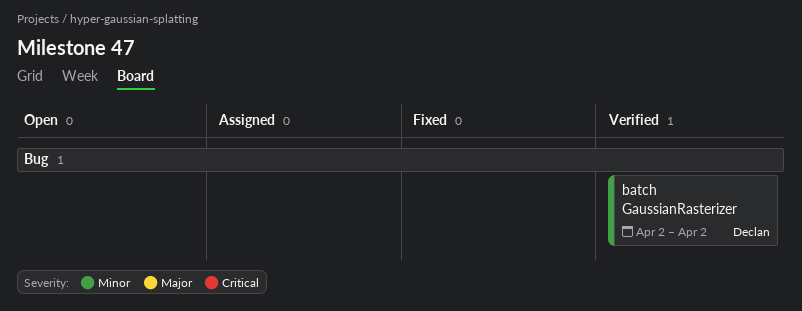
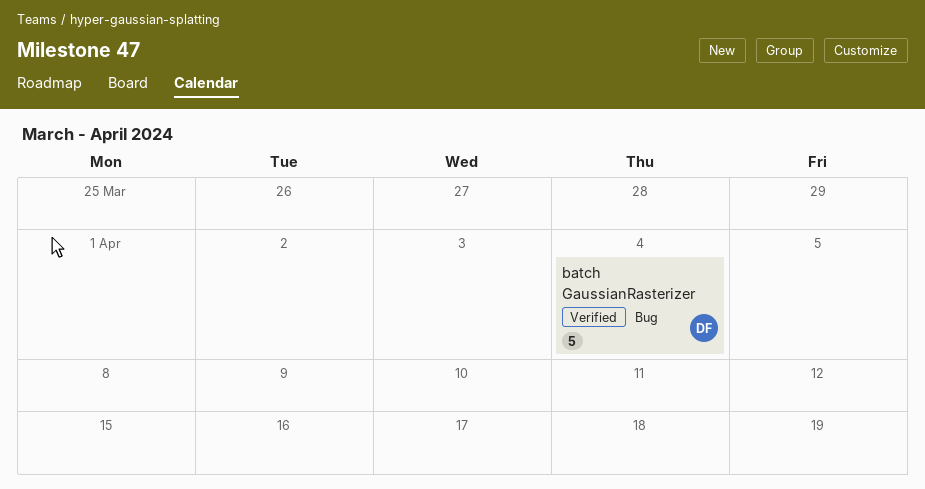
batch GaussianRasterizer, due: Apr 2 -> Apr 4

